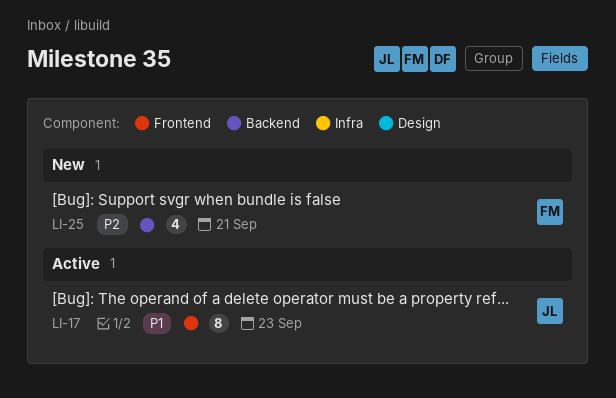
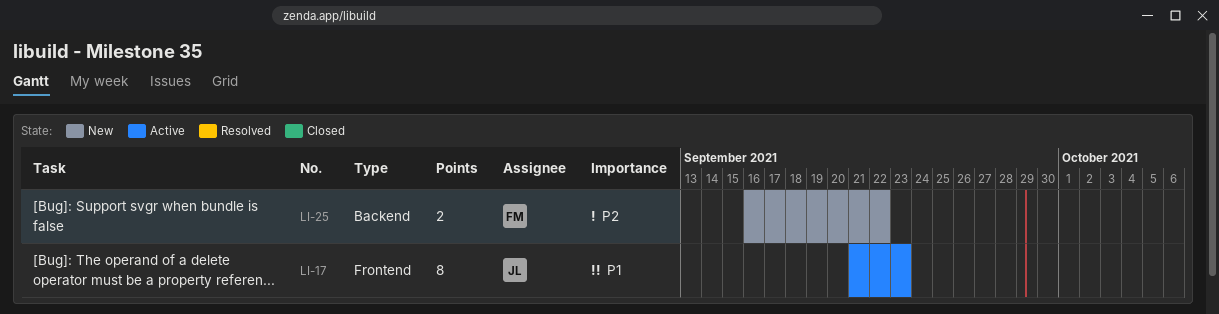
LI-25, estimate: 4 -> 2
LI-25, due: Sep 21 -> Sep 22

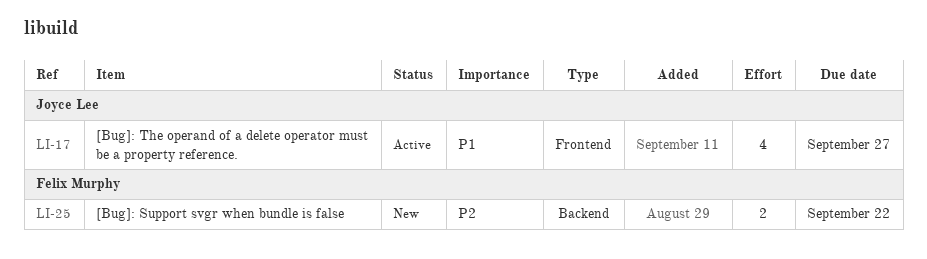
LI-17, estimate: 8 -> 4
LI-17, due: Sep 23 -> Sep 27

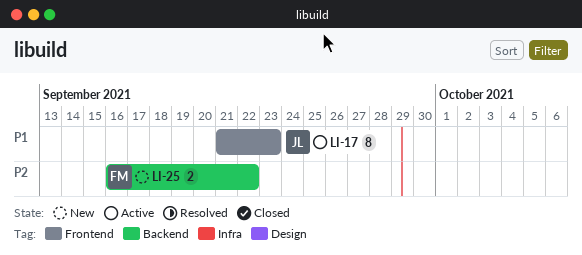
LI-17, estimate: 4 -> 8
LI-17, due: Sep 27 -> Sep 23

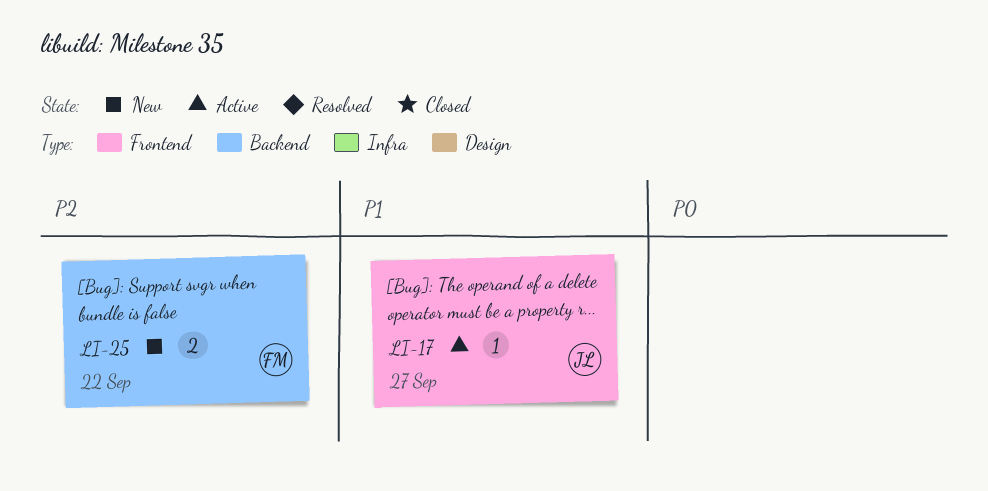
LI-17, estimate: 8 -> 1
LI-17, due: Sep 23 -> Sep 27

